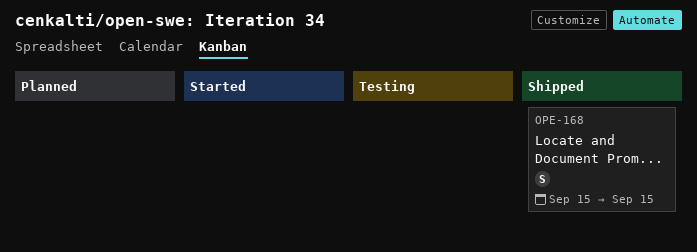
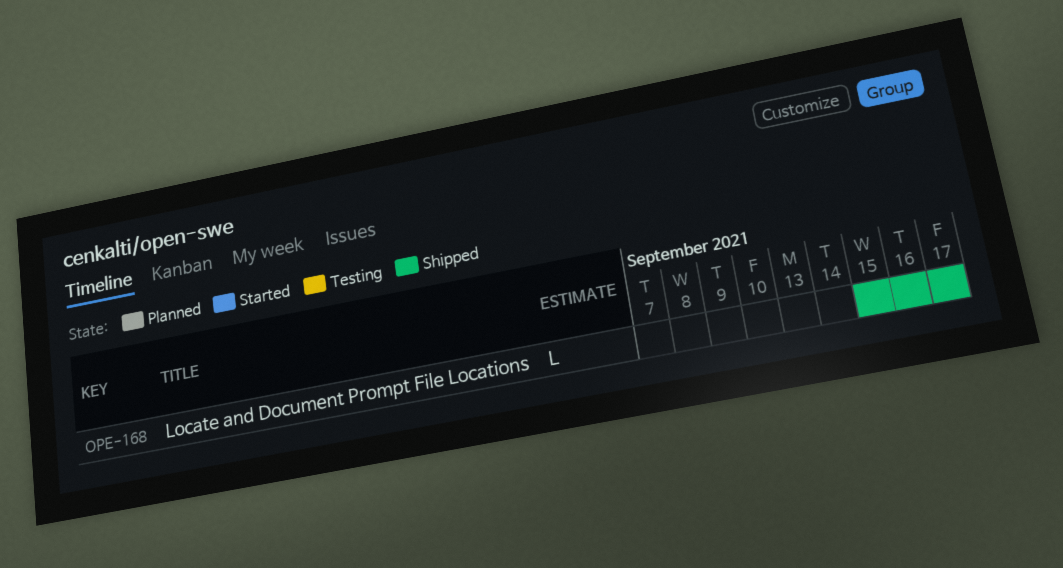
OPE-168, estimate: S -> L
OPE-168, due: Sep 15 -> Sep 17

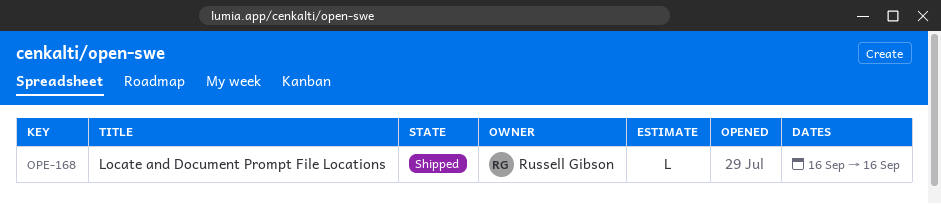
OPE-168, start: Sep 15 -> Sep 16
OPE-168, due: Sep 17 -> Sep 16

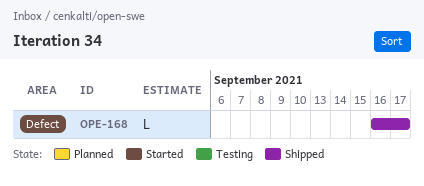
OPE-168, due: Sep 16 -> Sep 17

